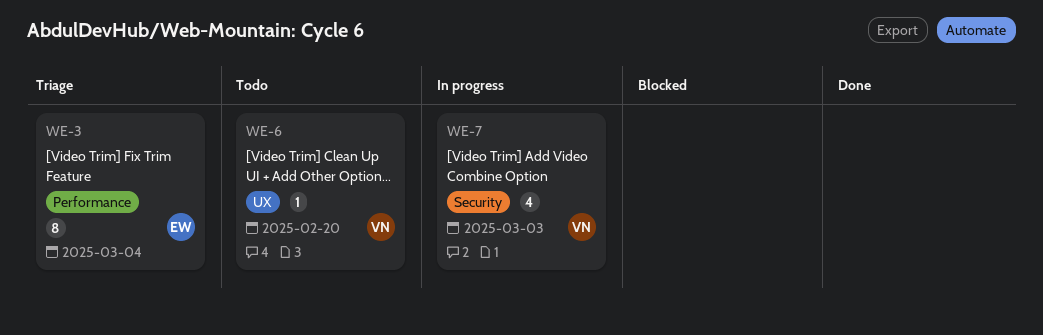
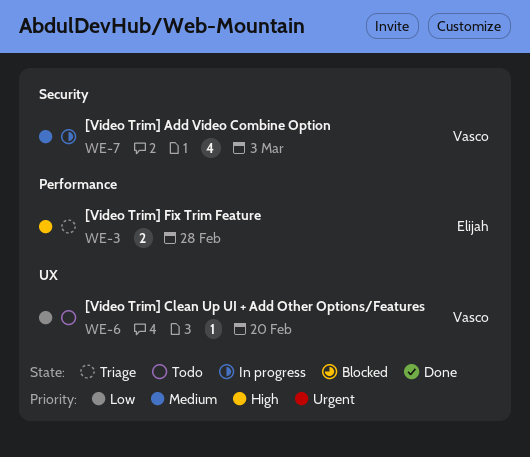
WE-3, estimate: 8 -> 2
WE-3, due: Mar 4 -> Feb 28

